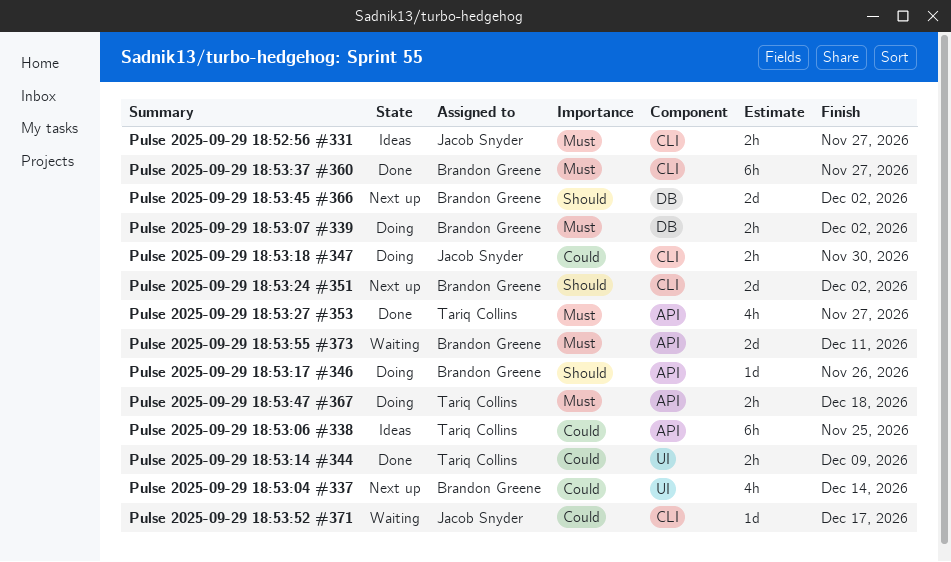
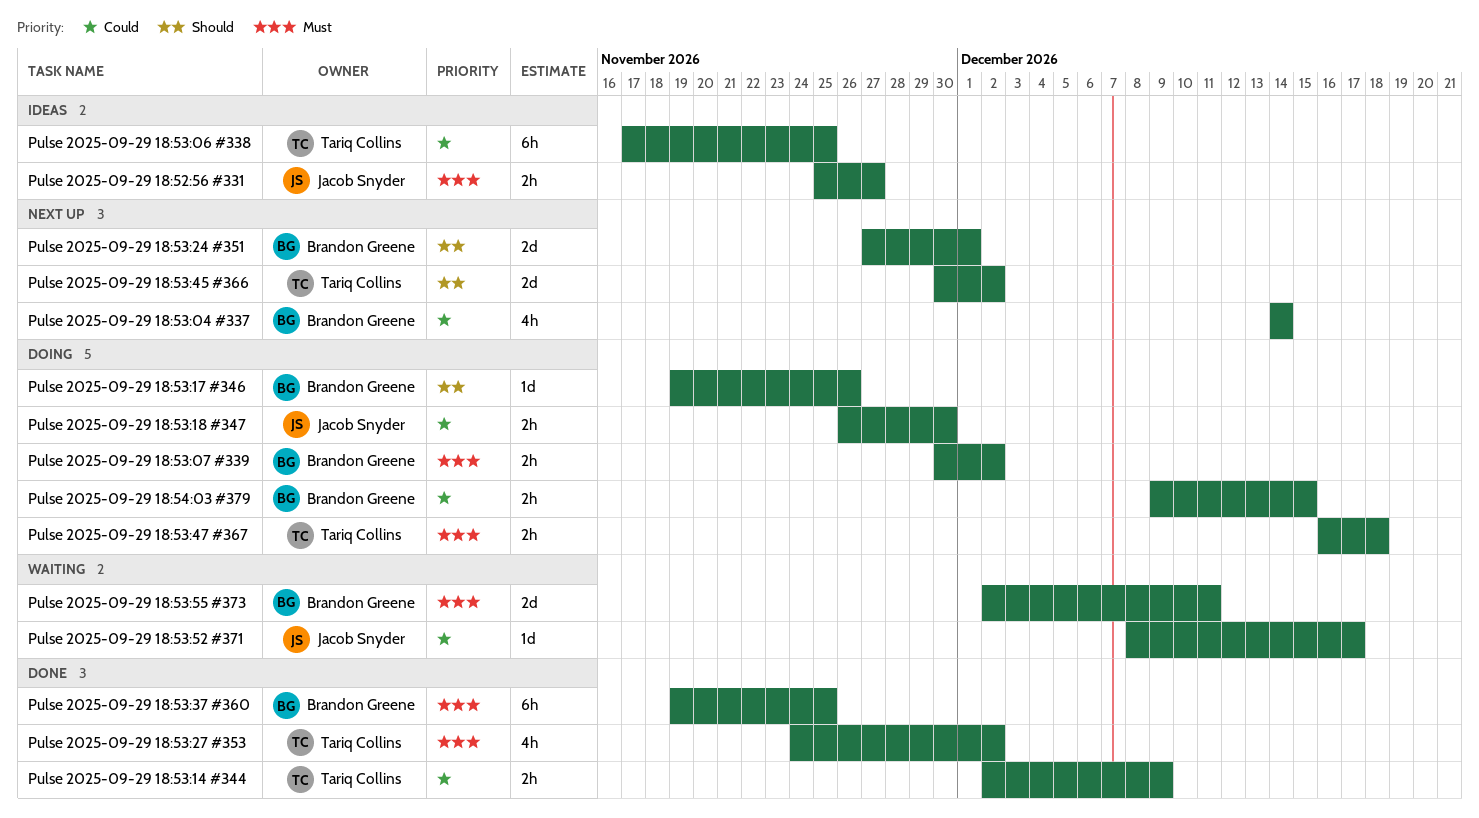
Pulse 2025-09-29 18:53:24 #351, due: Dec 2 -> Dec 1
Pulse 2025-09-29 18:53:27 #353, due: Nov 27 -> Dec 2
Pulse 2025-09-29 18:53:37 #360, due: Nov 27 -> Nov 25
Pulse 2025-09-29 18:53:45 #366, owner: Brandon Greene -> Tariq Collins
Pulse 2025-09-29 18:54:03 #379: none -> present

